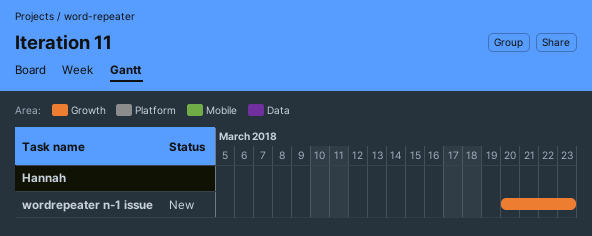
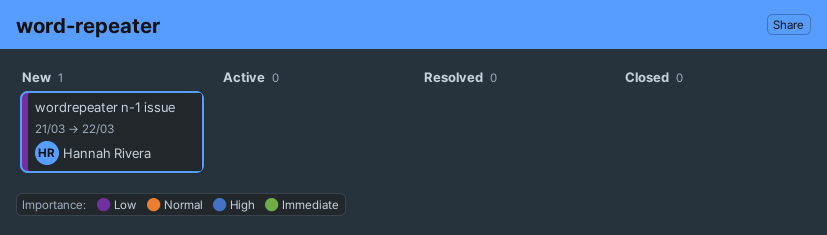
wordrepeater n-1 issue, start: Mar 20 -> Mar 21
wordrepeater n-1 issue, due: Mar 23 -> Mar 22

